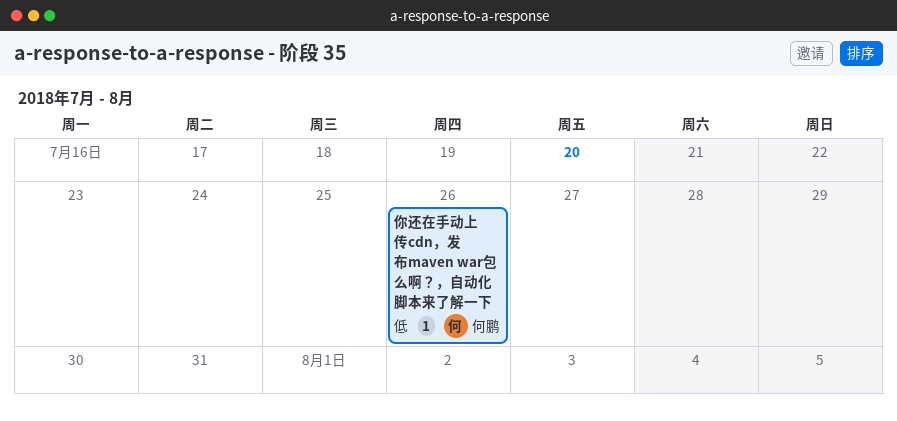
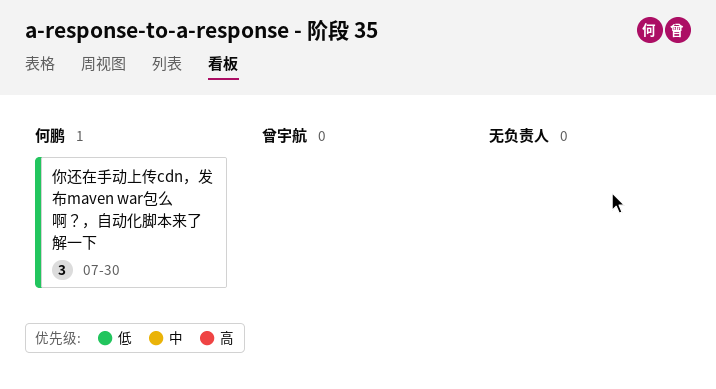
你还在手动上传cdn，发布maven war包么啊？，自动化脚本来了解一下, estimate: 1 -> 3
你还在手动上传cdn，发布maven war包么啊？，自动化脚本来了解一下, due: Jul 26 -> Jul 30

